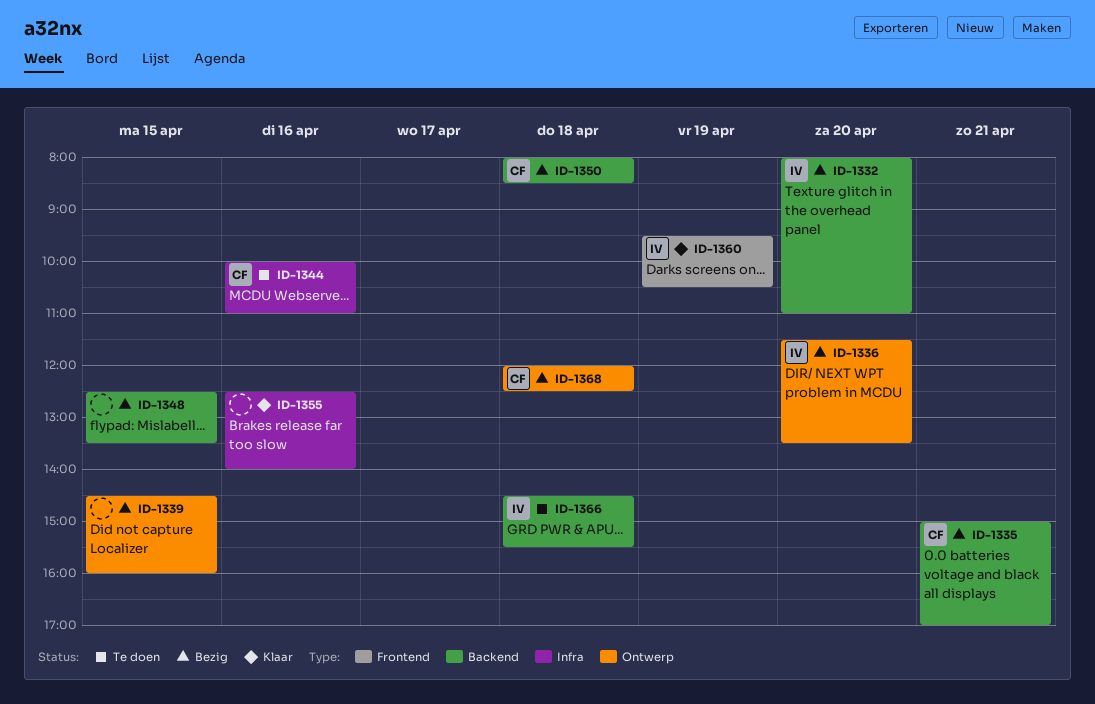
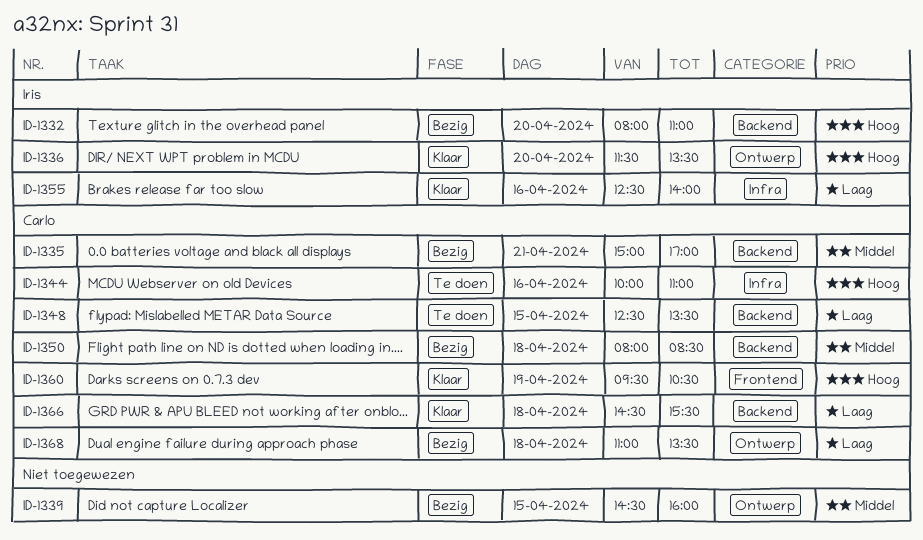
ID-1336, status: Bezig -> Klaar
ID-1348, status: Bezig -> Te doen
ID-1348, owner: none -> Carlo
ID-1355, owner: none -> Iris
ID-1360, owner: Iris -> Carlo
ID-1366, status: Te doen -> Klaar
ID-1366, owner: Iris -> Carlo
ID-1368, begins: 12:00 -> 11:00
ID-1368, ends: 12:30 -> 13:30

